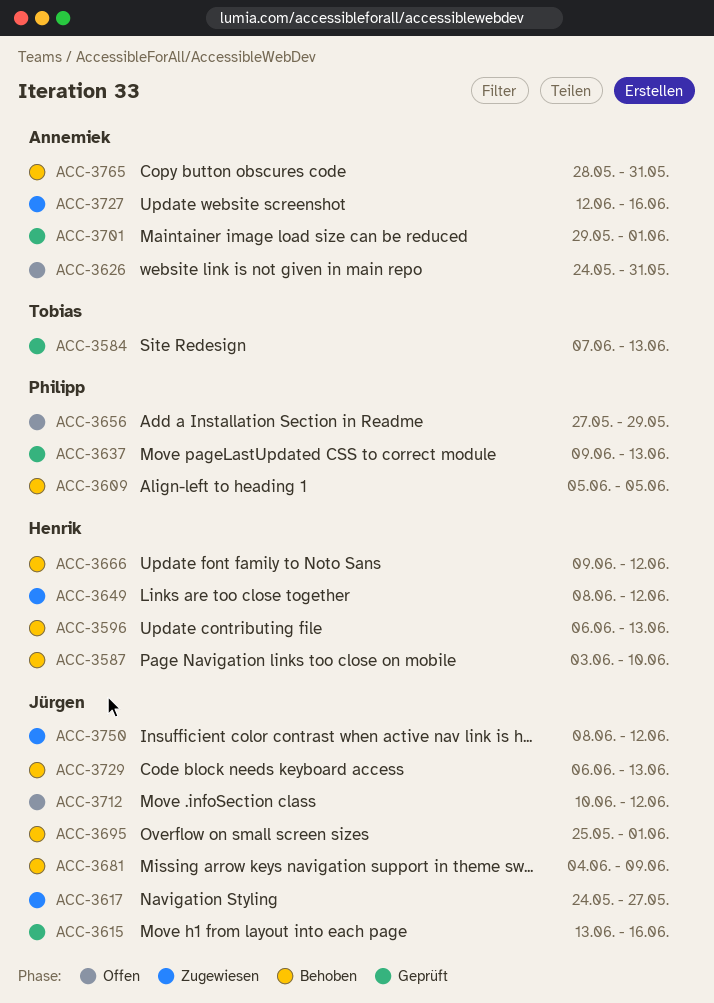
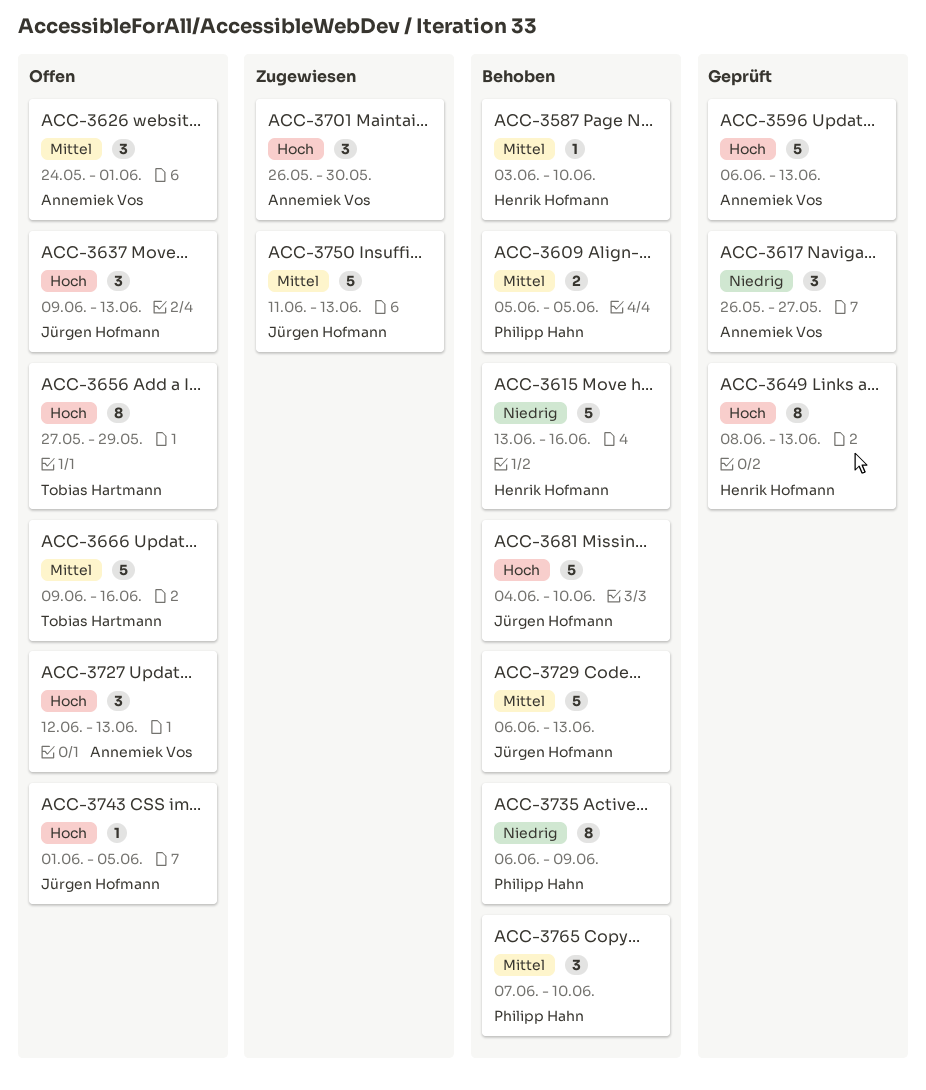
ACC-3584: present -> none
ACC-3596, status: Behoben -> Geprüft
ACC-3596, owner: Henrik Hofmann -> Annemiek Vos
ACC-3615, status: Geprüft -> Behoben
ACC-3615, owner: Jürgen Hofmann -> Henrik Hofmann
ACC-3617, status: Zugewiesen -> Geprüft
ACC-3617, owner: Jürgen Hofmann -> Annemiek Vos
ACC-3617, start: May 24 -> May 26
ACC-3626, due: May 31 -> Jun 1
ACC-3637, status: Geprüft -> Offen
ACC-3637, owner: Philipp Hahn -> Jürgen Hofmann
ACC-3649, status: Zugewiesen -> Geprüft
ACC-3649, due: Jun 12 -> Jun 13
ACC-3656, owner: Philipp Hahn -> Tobias Hartmann
ACC-3666, status: Behoben -> Offen
ACC-3666, owner: Henrik Hofmann -> Tobias Hartmann
ACC-3666, due: Jun 12 -> Jun 16
ACC-3681, due: Jun 9 -> Jun 10
ACC-3695: present -> none
ACC-3701, status: Geprüft -> Zugewiesen
ACC-3701, start: May 29 -> May 26
ACC-3701, due: Jun 1 -> May 30
ACC-3712: present -> none
ACC-3727, status: Zugewiesen -> Offen
ACC-3727, due: Jun 16 -> Jun 13
ACC-3735: none -> present
ACC-3743: none -> present
ACC-3750, start: Jun 8 -> Jun 11
ACC-3750, due: Jun 12 -> Jun 13
ACC-3765, owner: Annemiek Vos -> Philipp Hahn
ACC-3765, start: May 28 -> Jun 7
ACC-3765, due: May 31 -> Jun 10

